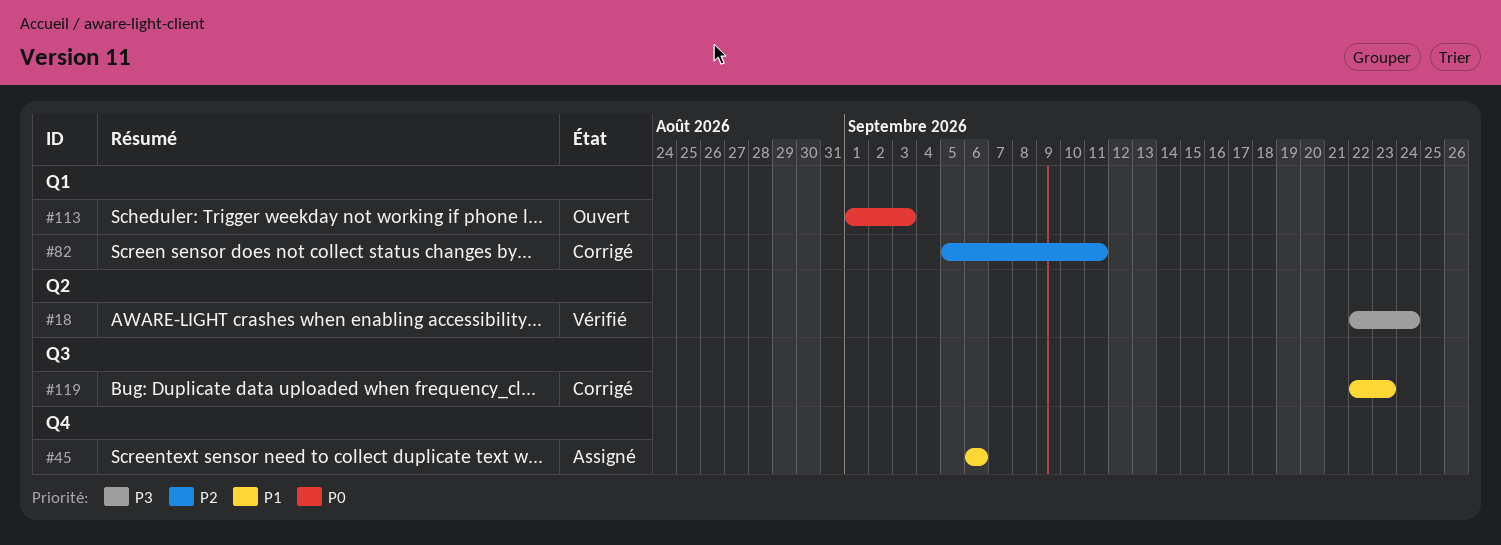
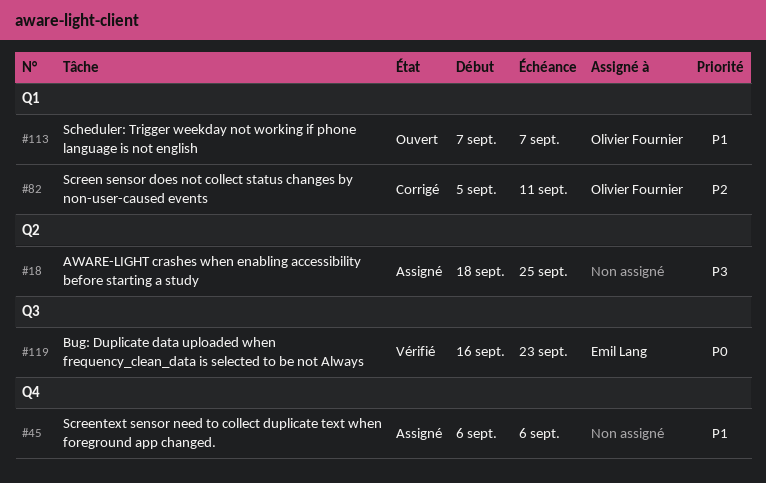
#18, status: Vérifié -> Assigné
#18, start: Sep 22 -> Sep 18
#18, due: Sep 24 -> Sep 25
#113, priority: P0 -> P1
#113, start: Sep 1 -> Sep 7
#113, due: Sep 3 -> Sep 7
#119, status: Corrigé -> Vérifié
#119, priority: P1 -> P0
#119, start: Sep 22 -> Sep 16

